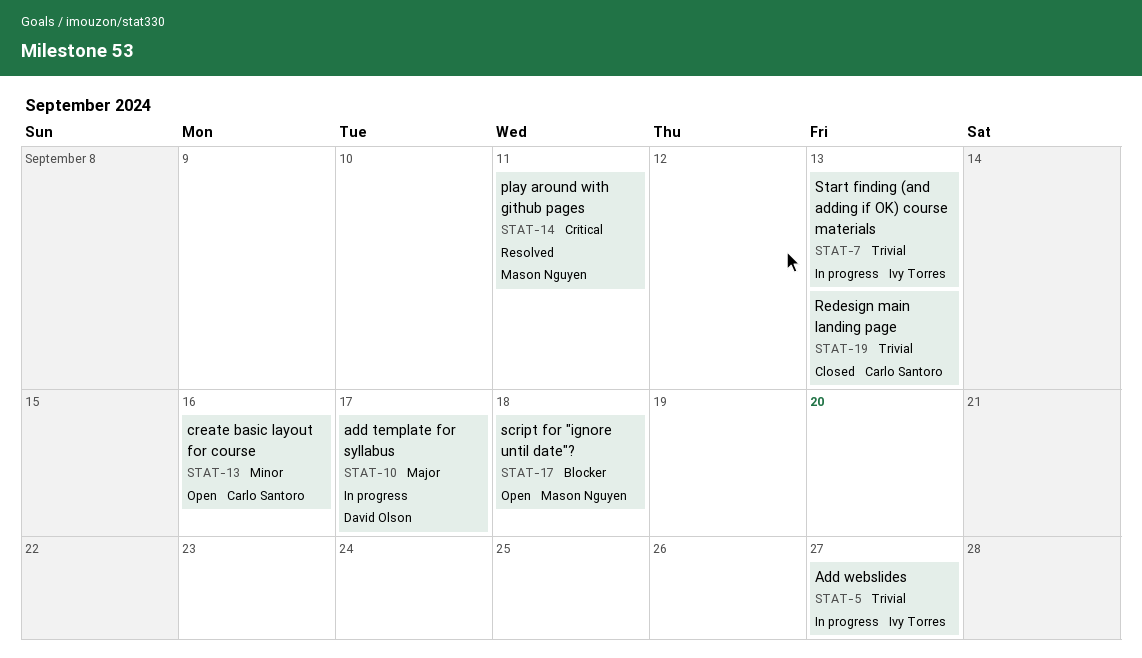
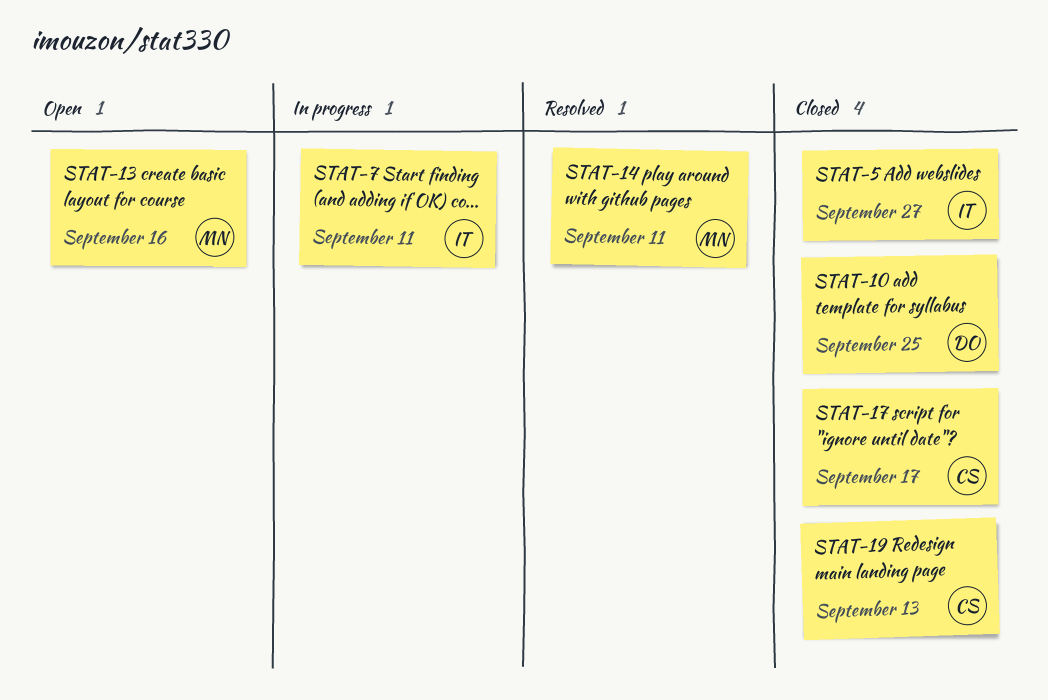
STAT-5, status: In progress -> Closed
STAT-7, due: Sep 13 -> Sep 11
STAT-10, status: In progress -> Closed
STAT-10, due: Sep 17 -> Sep 25
STAT-13, owner: Carlo Santoro -> Mason Nguyen
STAT-17, status: Open -> Closed
STAT-17, owner: Mason Nguyen -> Carlo Santoro
STAT-17, due: Sep 18 -> Sep 17

